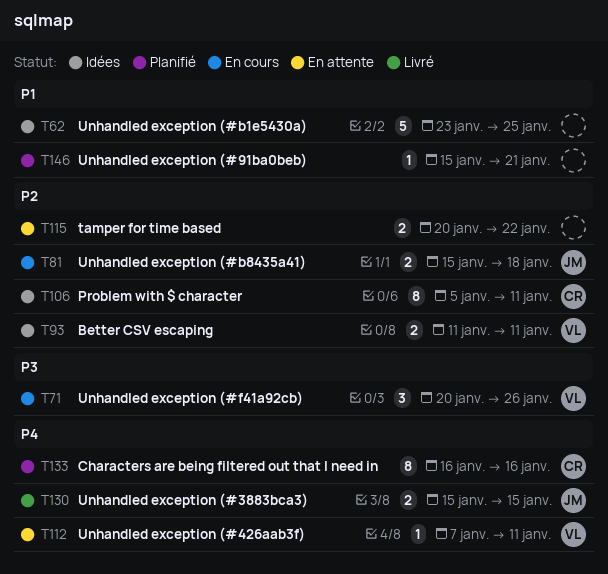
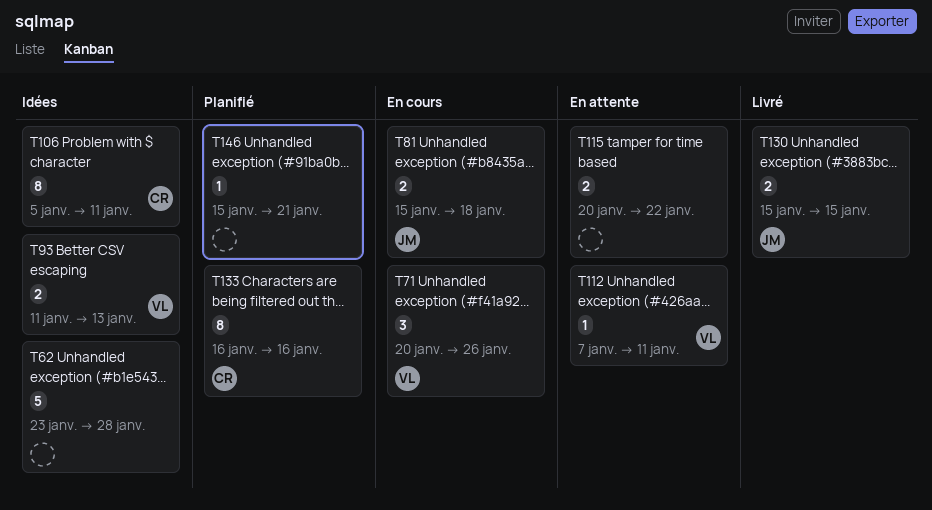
T62, due: Jan 25 -> Jan 28
T93, due: Jan 11 -> Jan 13

